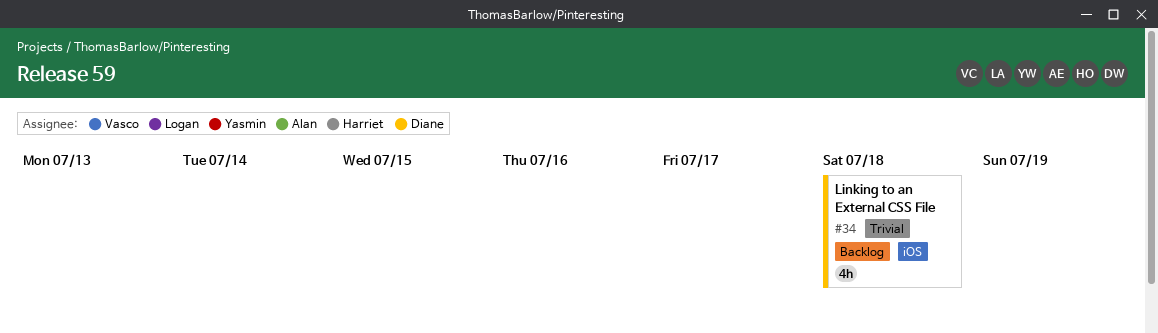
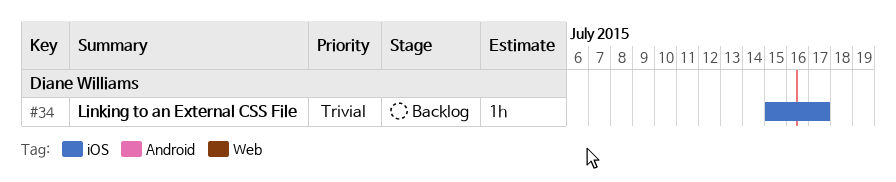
#34, estimate: 4h -> 1h
#34, due: Jul 18 -> Jul 17

